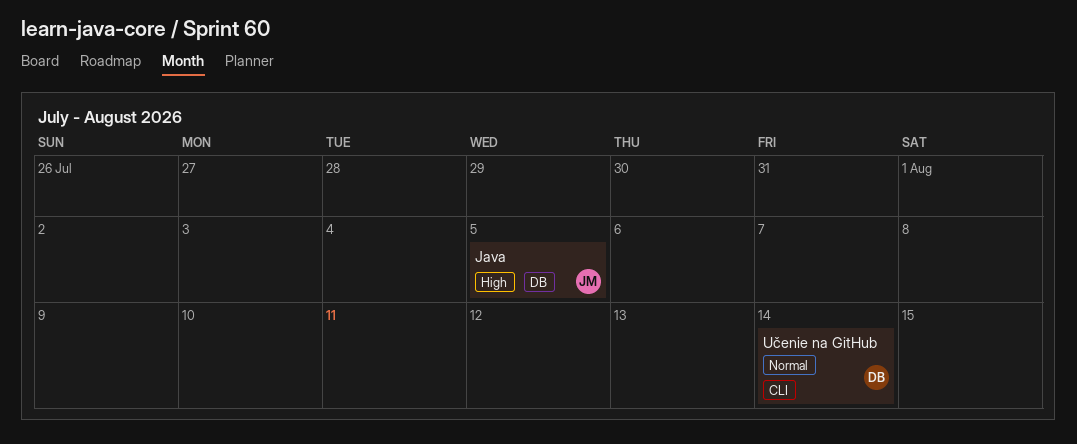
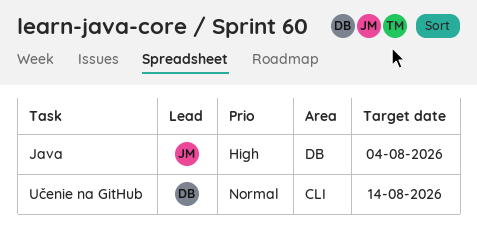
Java, due: Aug 5 -> Aug 4

